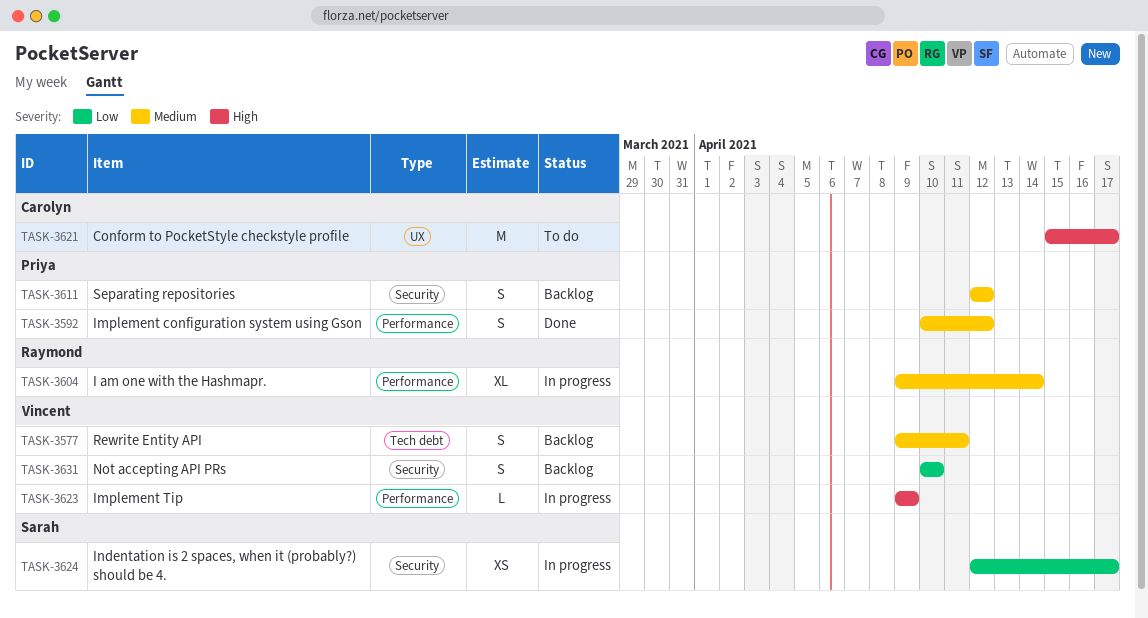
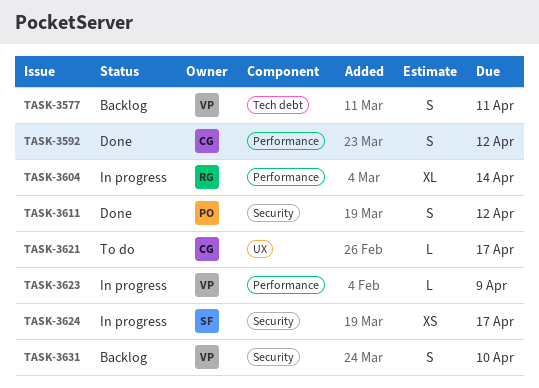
TASK-3592, owner: Priya -> Carolyn
TASK-3611, status: Backlog -> Done
TASK-3621, estimate: M -> L

